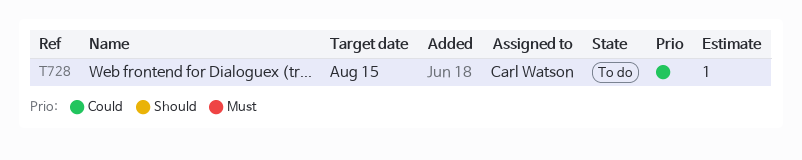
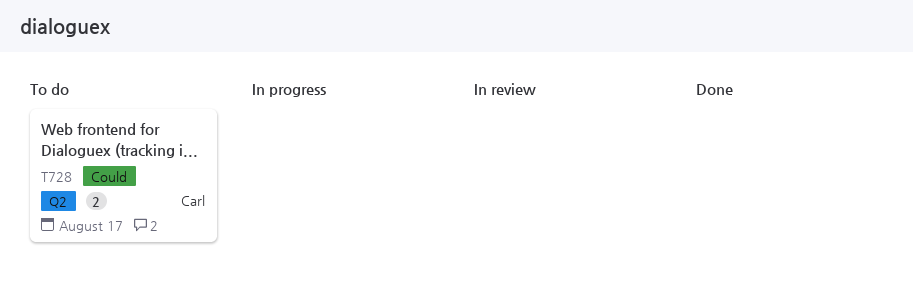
T728, estimate: 1 -> 2
T728, due: Aug 15 -> Aug 17

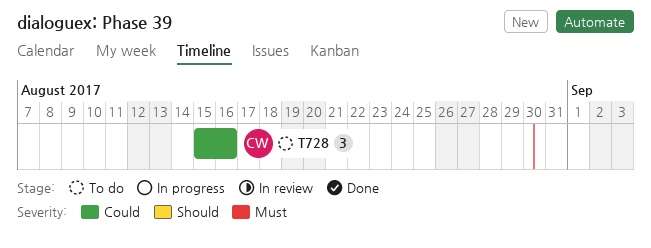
T728, estimate: 2 -> 3
T728, due: Aug 17 -> Aug 16

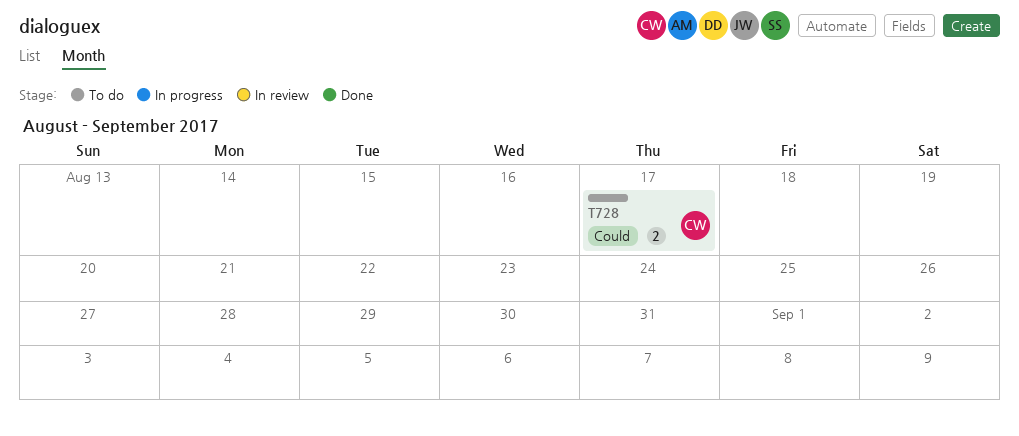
T728, estimate: 3 -> 2
T728, due: Aug 16 -> Aug 17

